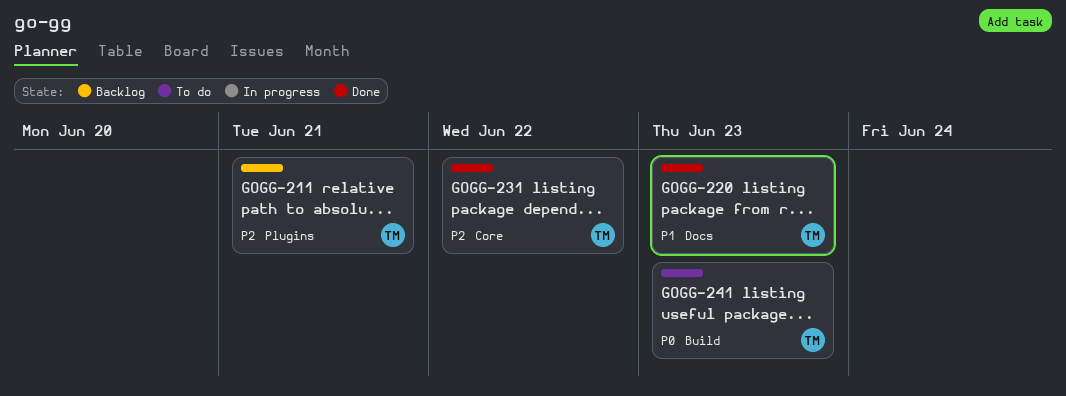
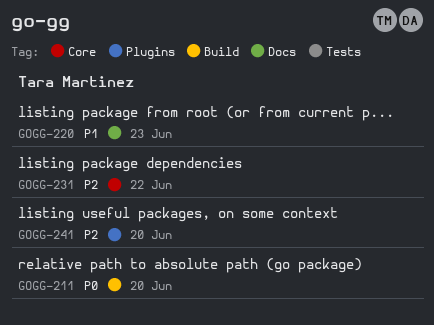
GOGG-211, priority: P2 -> P0
GOGG-211, label: Plugins -> Build
GOGG-211, due: Jun 21 -> Jun 20
GOGG-241, priority: P0 -> P2
GOGG-241, label: Build -> Plugins
GOGG-241, due: Jun 23 -> Jun 20

